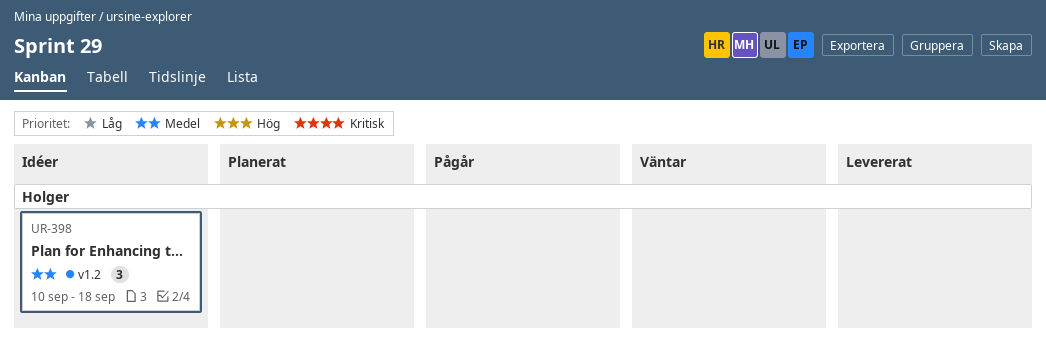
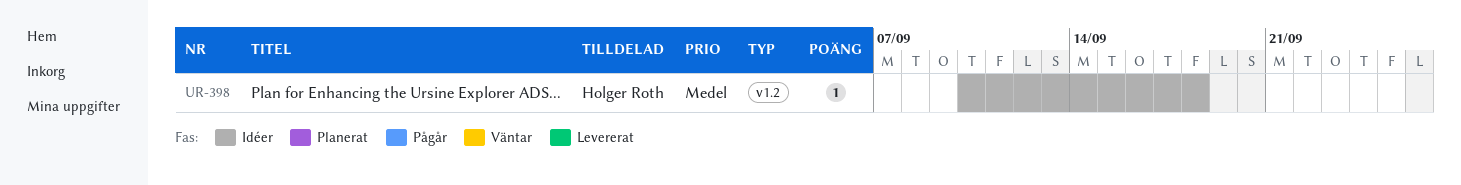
UR-398, estimate: 3 -> 1

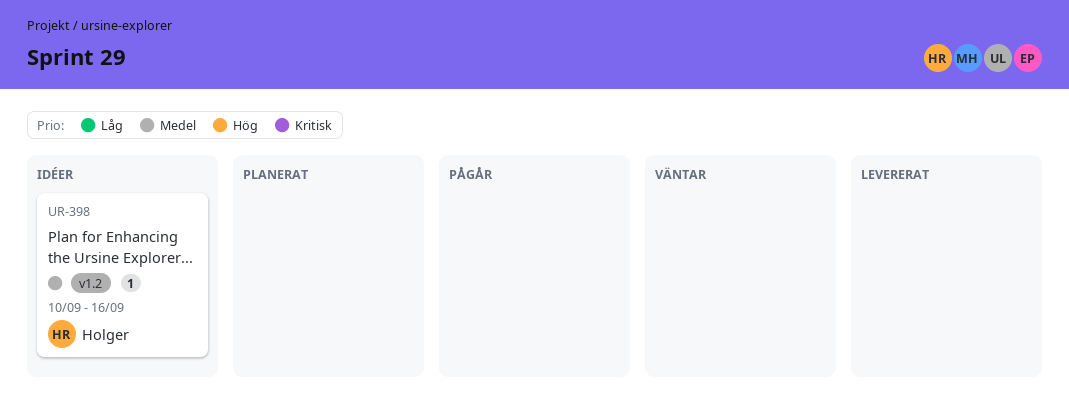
UR-398, due: Sep 18 -> Sep 16

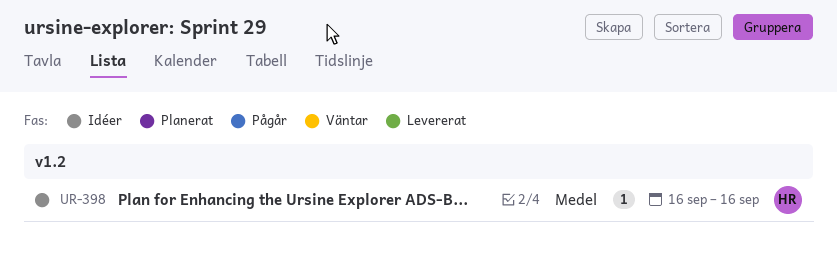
UR-398, start: Sep 10 -> Sep 16

